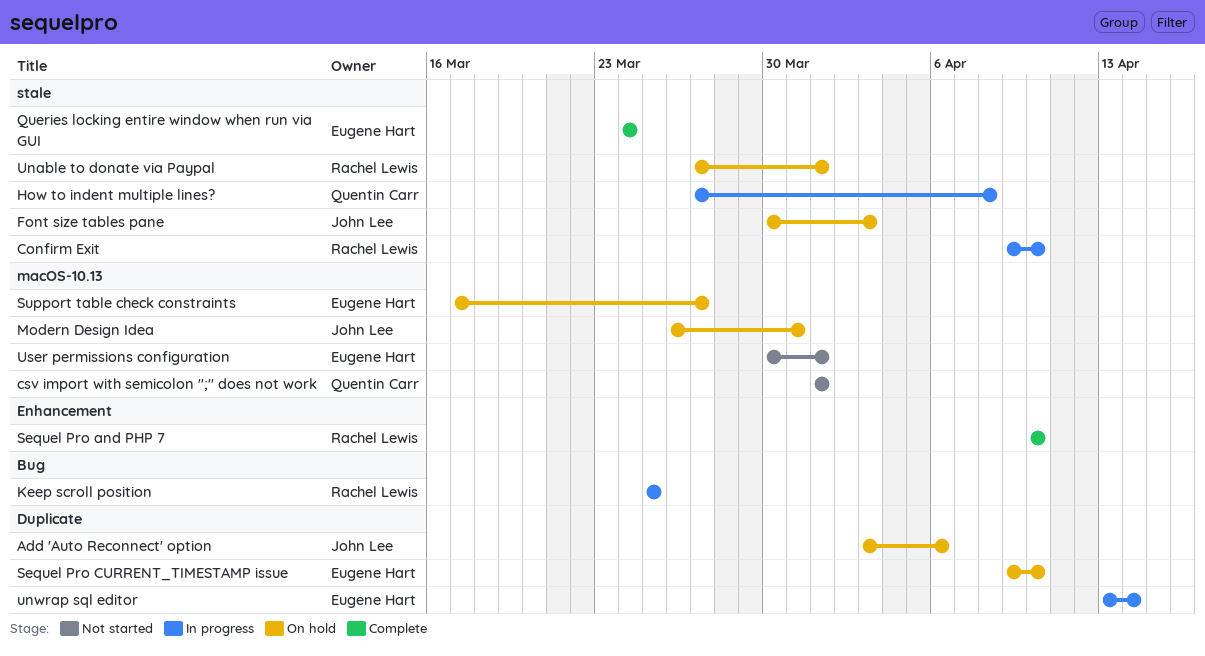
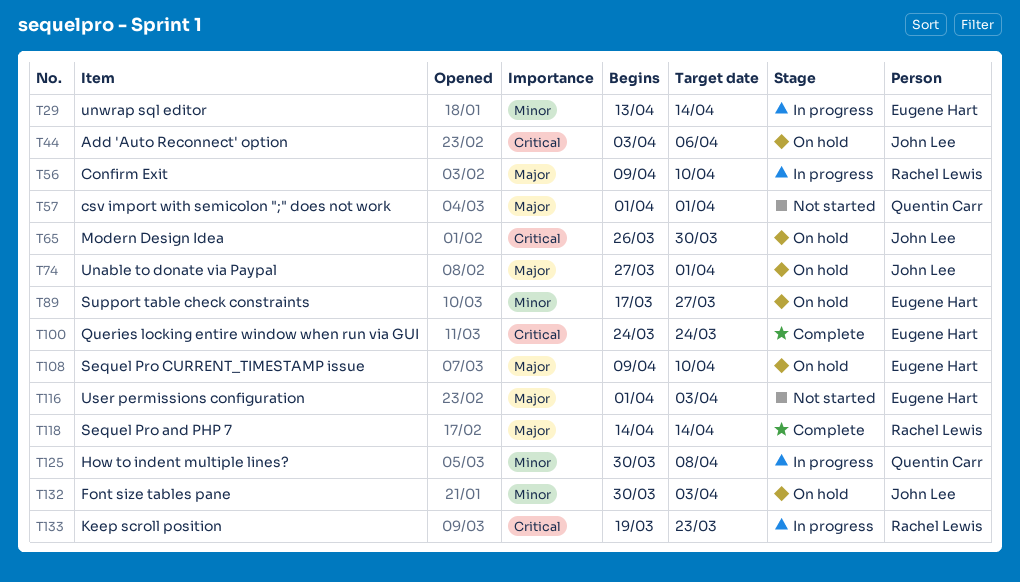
How to indent multiple lines?, start: Mar 27 -> Mar 30
Keep scroll position, start: Mar 25 -> Mar 19
Keep scroll position, due: Mar 25 -> Mar 23
Modern Design Idea, due: Mar 31 -> Mar 30
Sequel Pro and PHP 7, start: Apr 10 -> Apr 14
Sequel Pro and PHP 7, due: Apr 10 -> Apr 14
Unable to donate via Paypal, owner: Rachel Lewis -> John Lee
User permissions configuration, start: Mar 30 -> Apr 1
User permissions configuration, due: Apr 1 -> Apr 3

